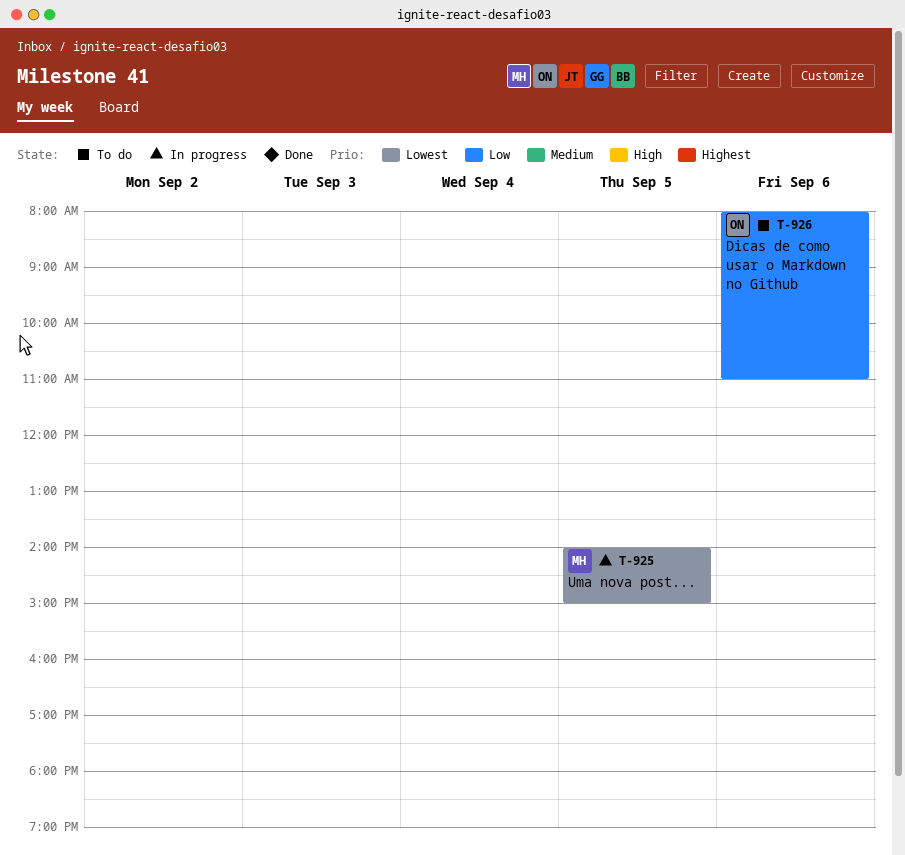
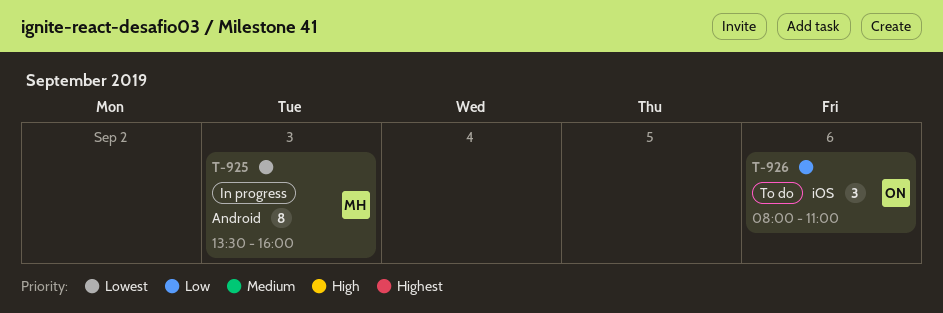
T-925, day: Sep 5 -> Sep 3
T-925, begins: 14:00 -> 13:30
T-925, ends: 15:00 -> 16:00

